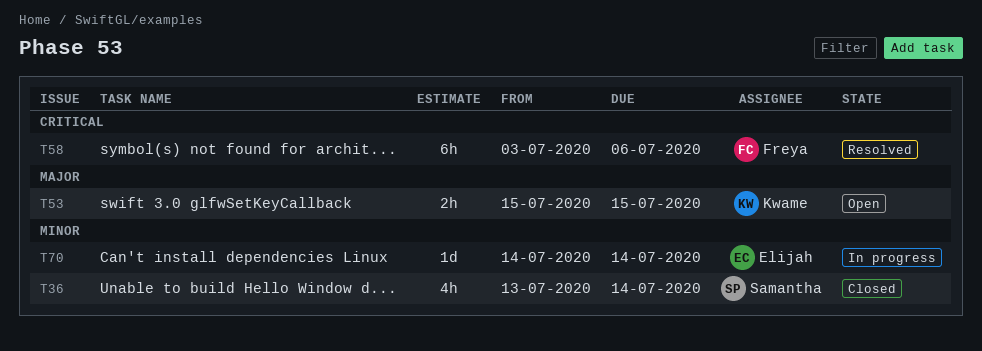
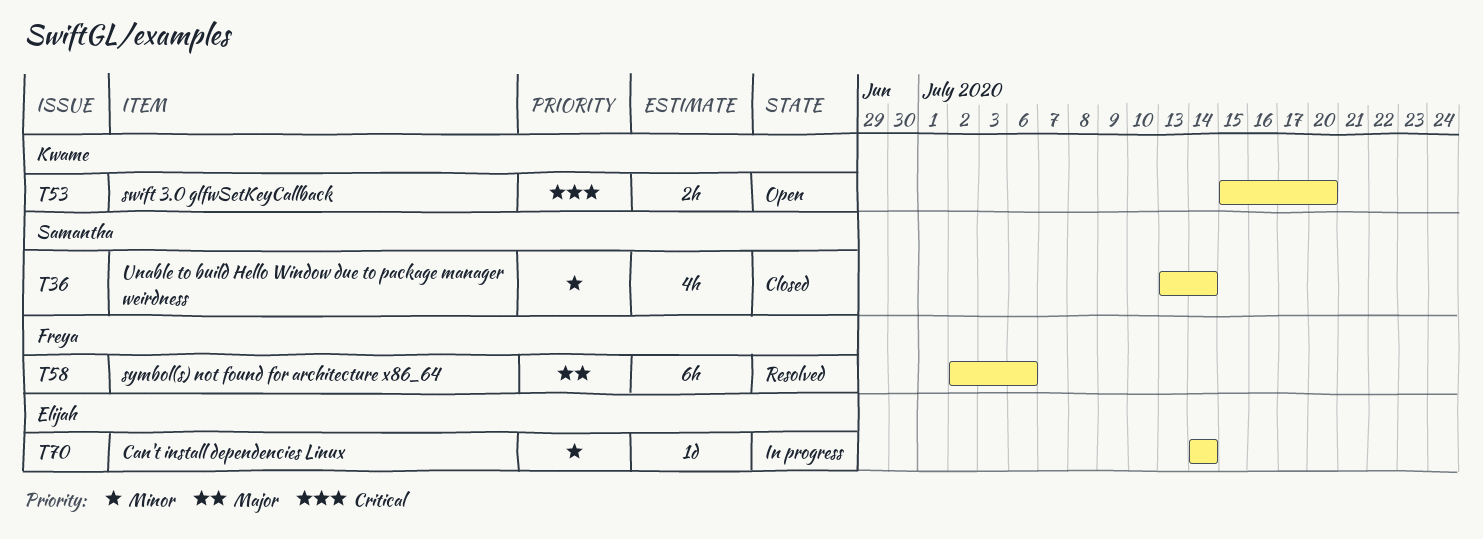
T53, priority: Major -> Critical
T53, due: Jul 15 -> Jul 20
T58, priority: Critical -> Major
T58, start: Jul 3 -> Jul 2

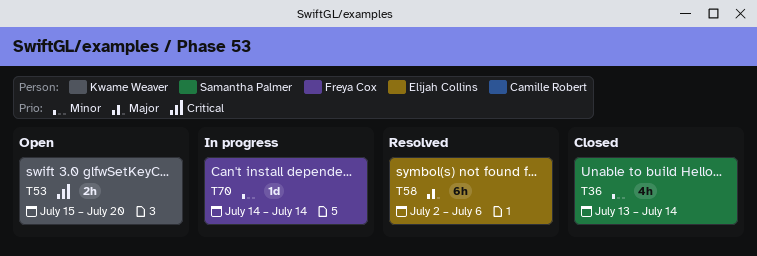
T58, owner: Freya Cox -> Elijah Collins
T70, owner: Elijah Collins -> Freya Cox

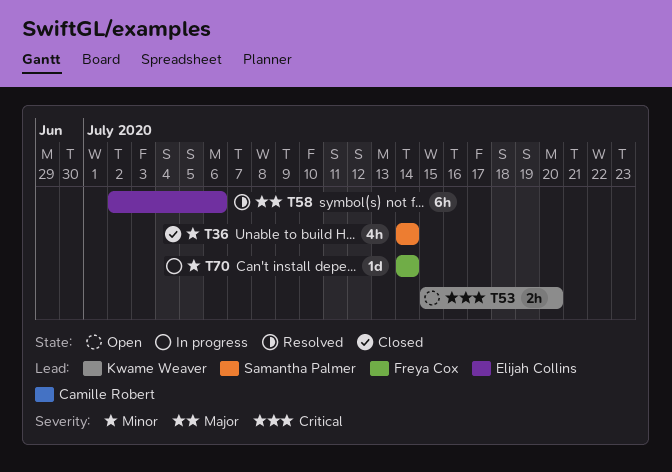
T36, start: Jul 13 -> Jul 14

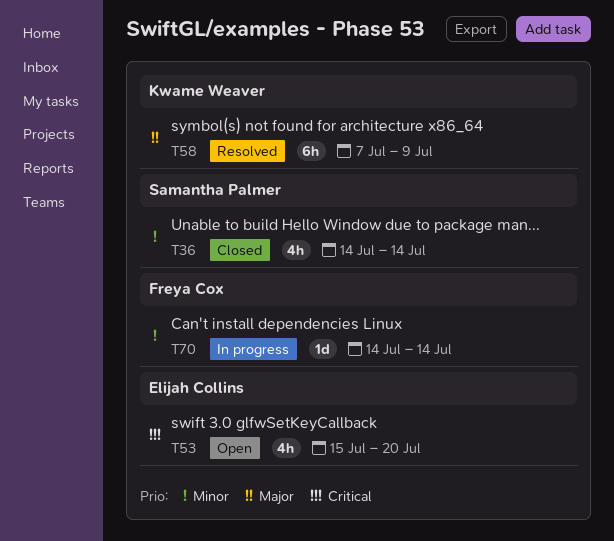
T53, owner: Kwame Weaver -> Elijah Collins
T53, estimate: 2h -> 4h
T58, owner: Elijah Collins -> Kwame Weaver
T58, start: Jul 2 -> Jul 7
T58, due: Jul 6 -> Jul 9

